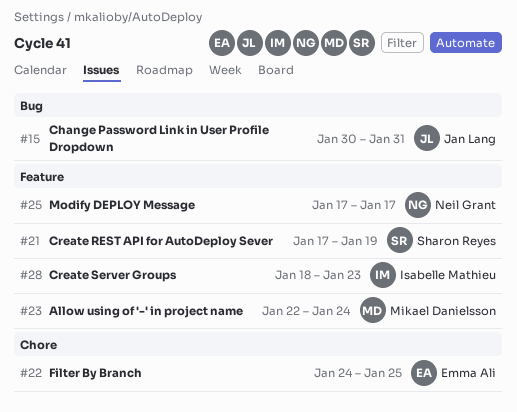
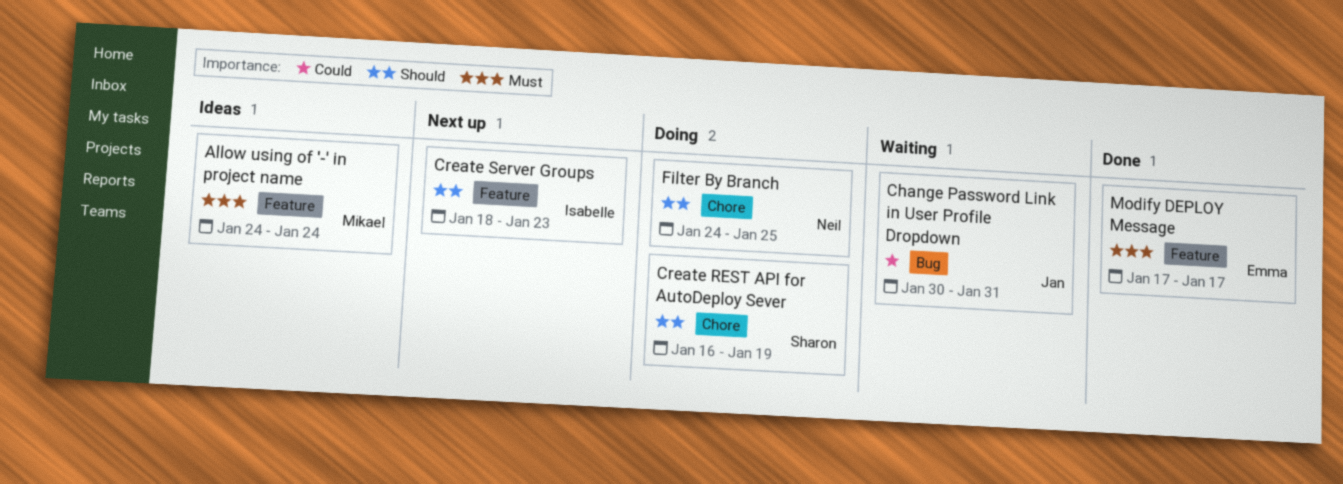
Allow using of '-' in project name, start: Jan 22 -> Jan 24
Create REST API for AutoDeploy Sever, label: Feature -> Chore
Create REST API for AutoDeploy Sever, start: Jan 17 -> Jan 16
Filter By Branch, owner: Emma Ali -> Neil Grant
Modify DEPLOY Message, owner: Neil Grant -> Emma Ali

